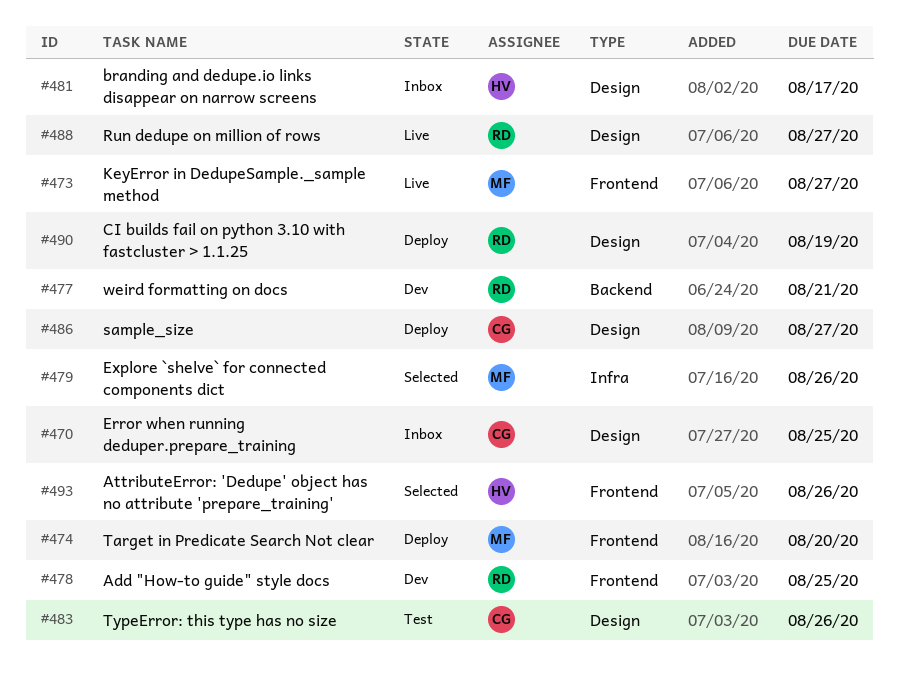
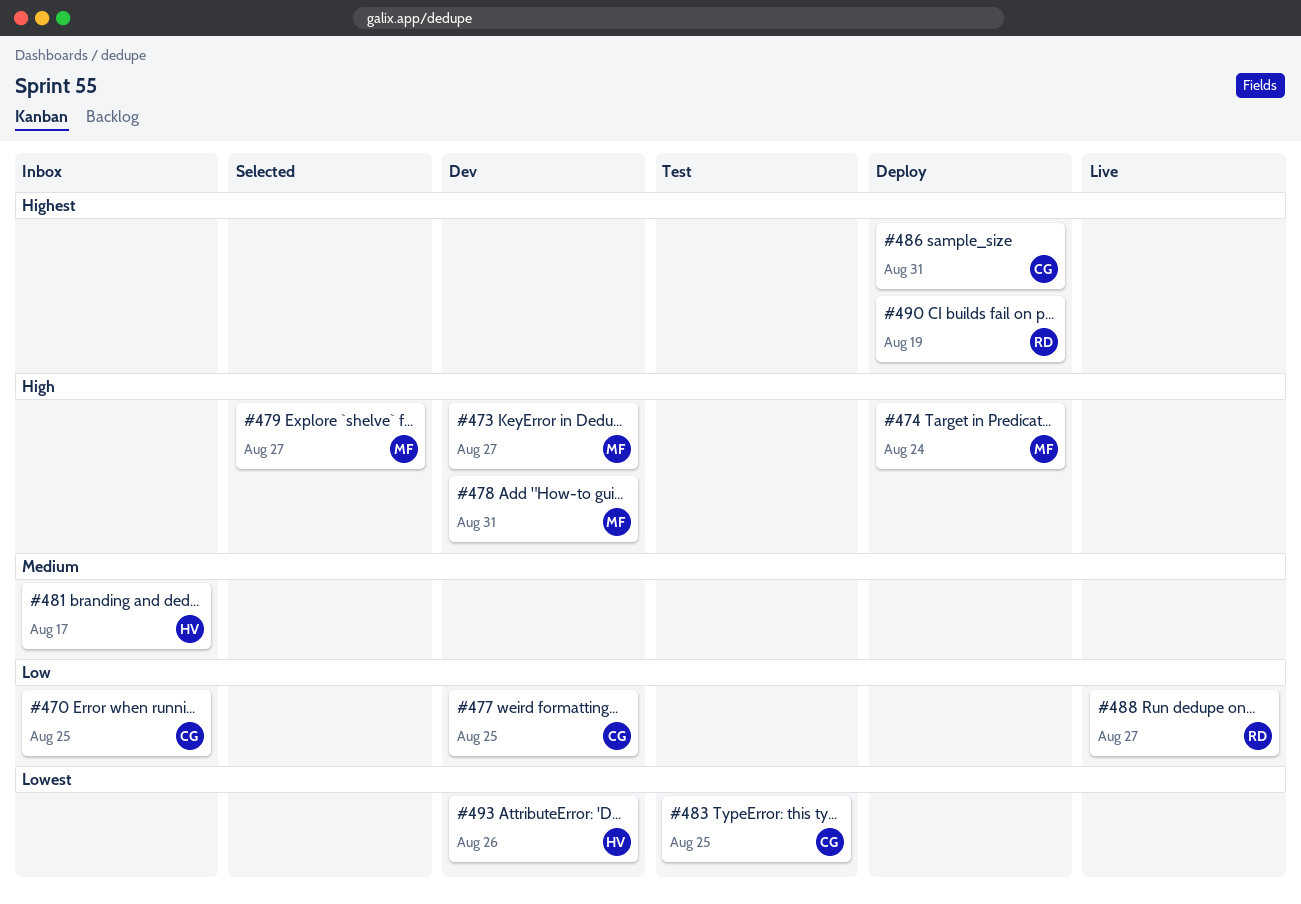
#473, status: Live -> Dev
#474, due: Aug 20 -> Aug 24
#477, owner: RD -> CG
#477, due: Aug 21 -> Aug 25
#478, owner: RD -> MF
#478, due: Aug 25 -> Aug 31
#479, due: Aug 26 -> Aug 27
#483, due: Aug 26 -> Aug 25
#486, due: Aug 27 -> Aug 31
#493, status: Selected -> Dev

